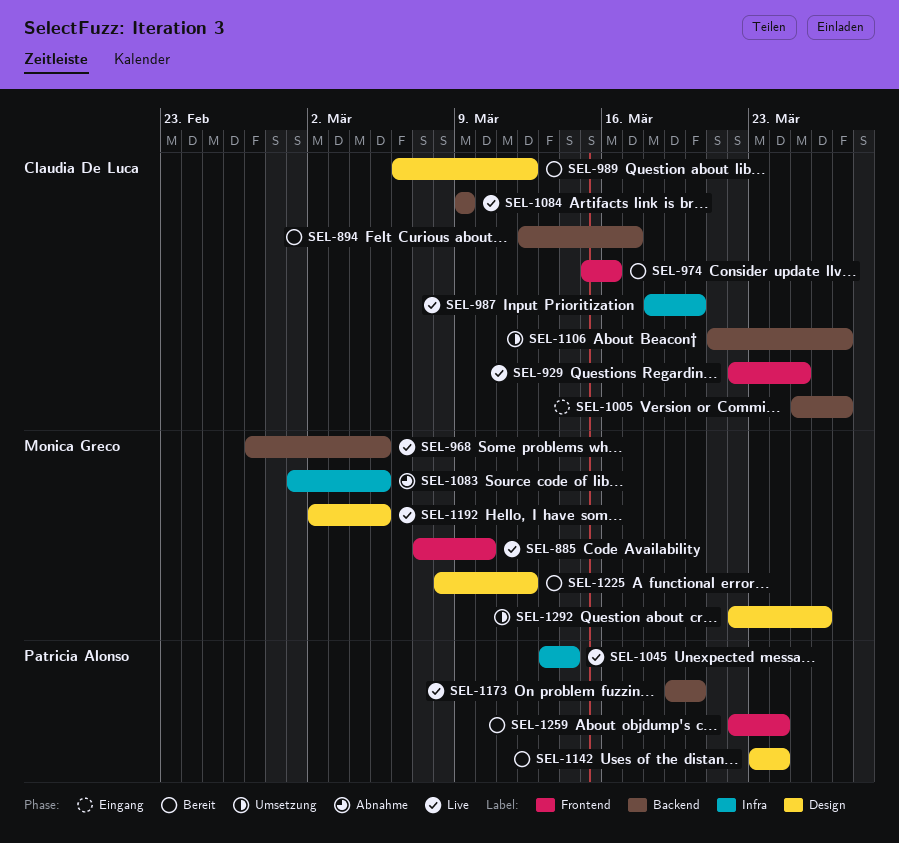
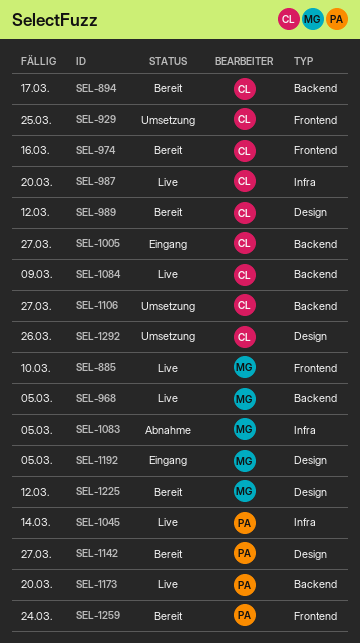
SEL-929, status: Live -> Umsetzung
SEL-1142, due: Mar 24 -> Mar 27
SEL-1192, status: Live -> Eingang
SEL-1292, owner: Monica Greco -> Claudia De Luca

